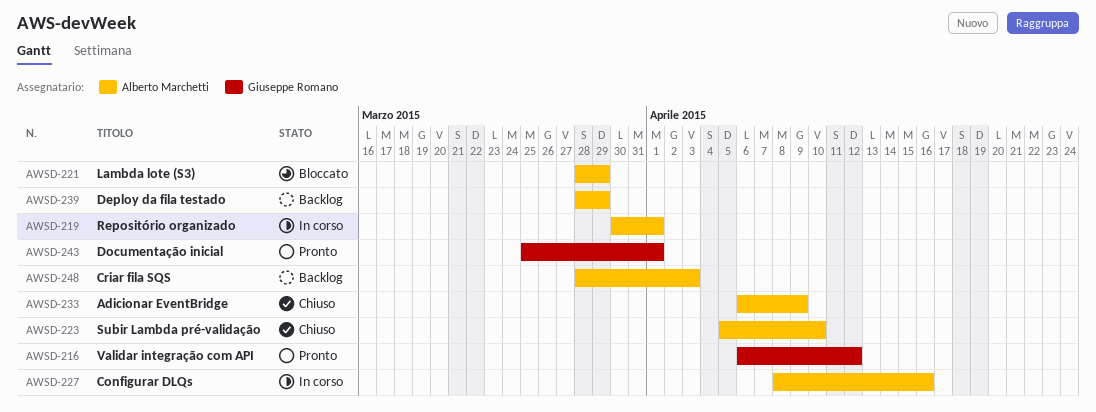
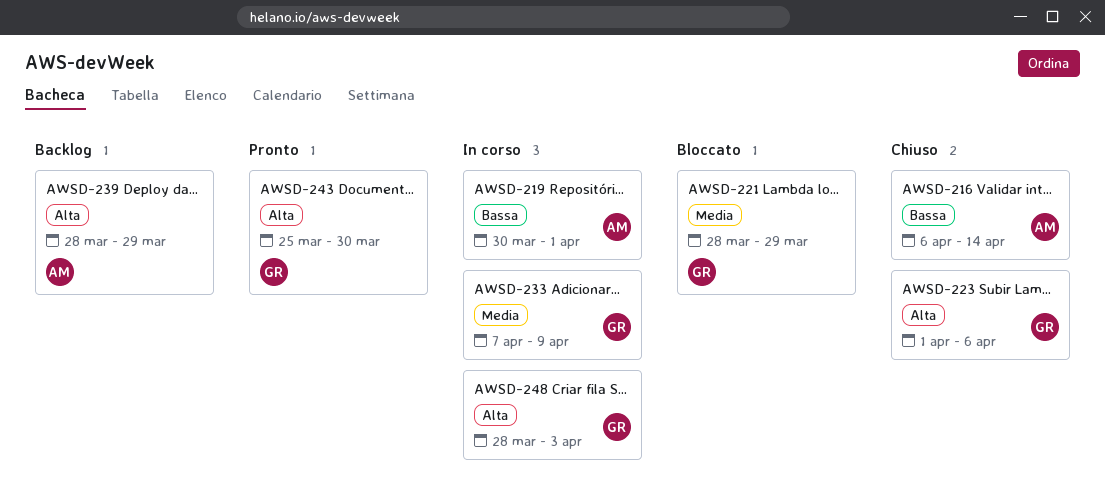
AWSD-216, status: Pronto -> Chiuso
AWSD-216, owner: Giuseppe Romano -> Alberto Marchetti
AWSD-216, due: Apr 12 -> Apr 14
AWSD-221, owner: Alberto Marchetti -> Giuseppe Romano
AWSD-223, owner: Alberto Marchetti -> Giuseppe Romano
AWSD-223, start: Apr 5 -> Apr 1
AWSD-223, due: Apr 10 -> Apr 6
AWSD-227: present -> none
AWSD-233, status: Chiuso -> In corso
AWSD-233, owner: Alberto Marchetti -> Giuseppe Romano
AWSD-233, start: Apr 6 -> Apr 7
AWSD-243, due: Apr 1 -> Mar 30
AWSD-248, status: Backlog -> In corso
AWSD-248, owner: Alberto Marchetti -> Giuseppe Romano

